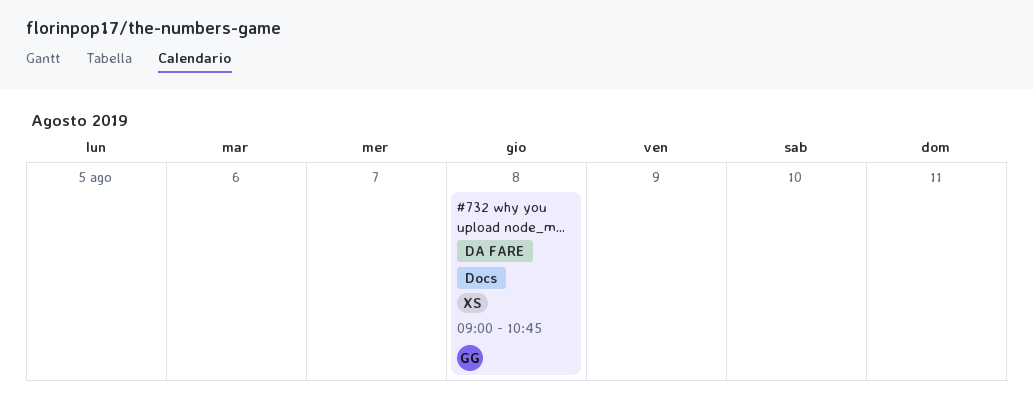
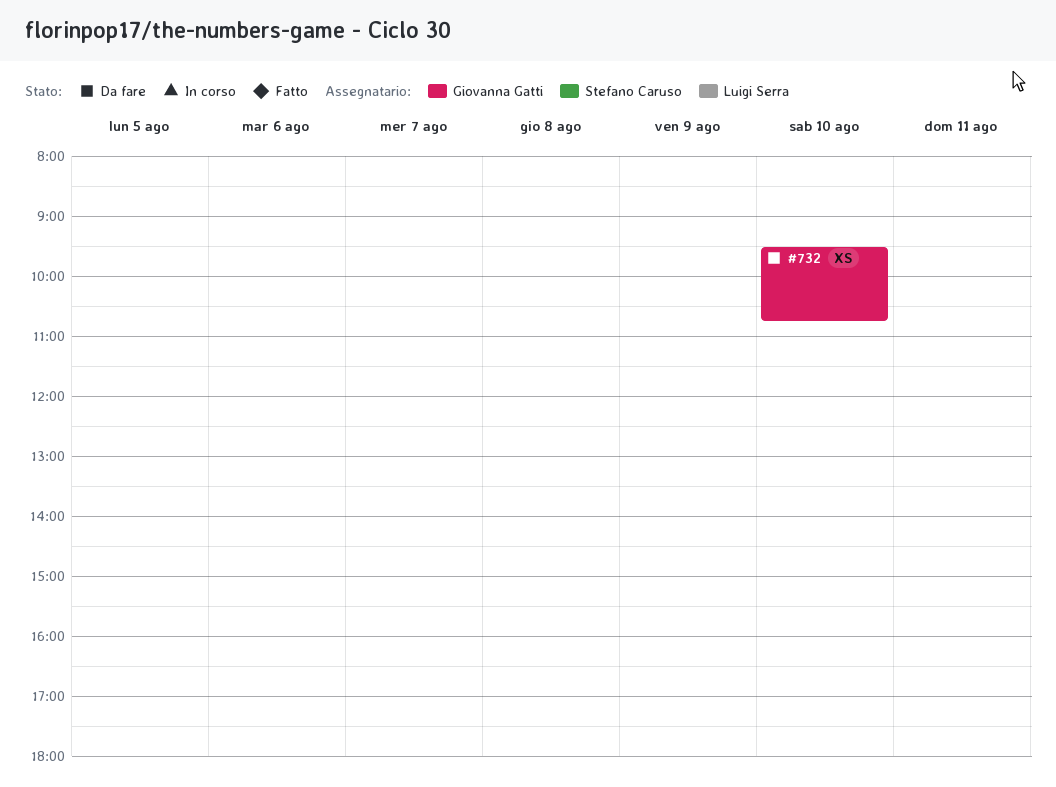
#732, day: Aug 8 -> Aug 10
#732, begins: 09:00 -> 09:30

